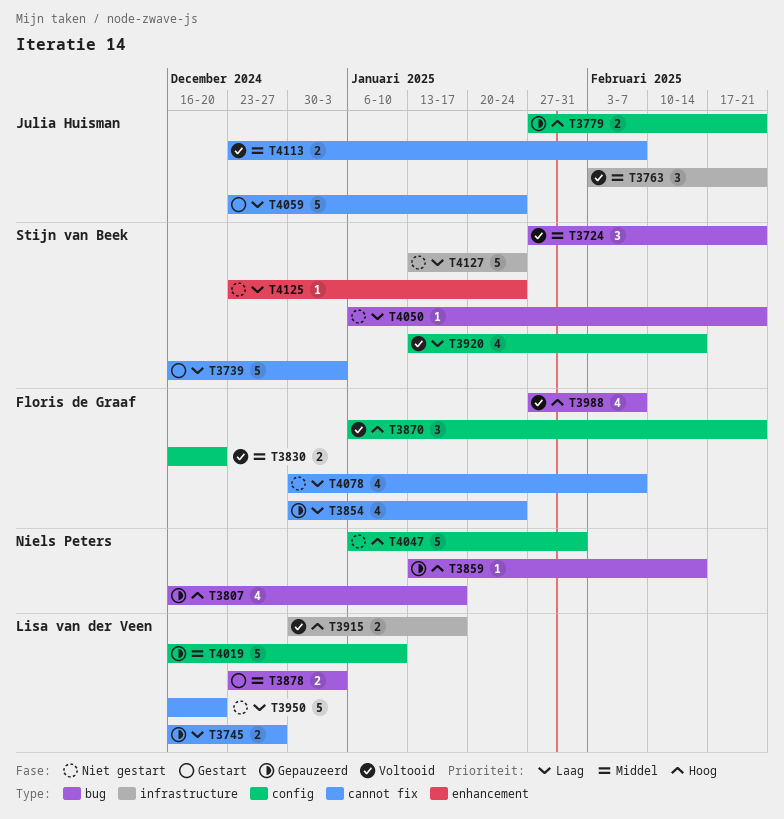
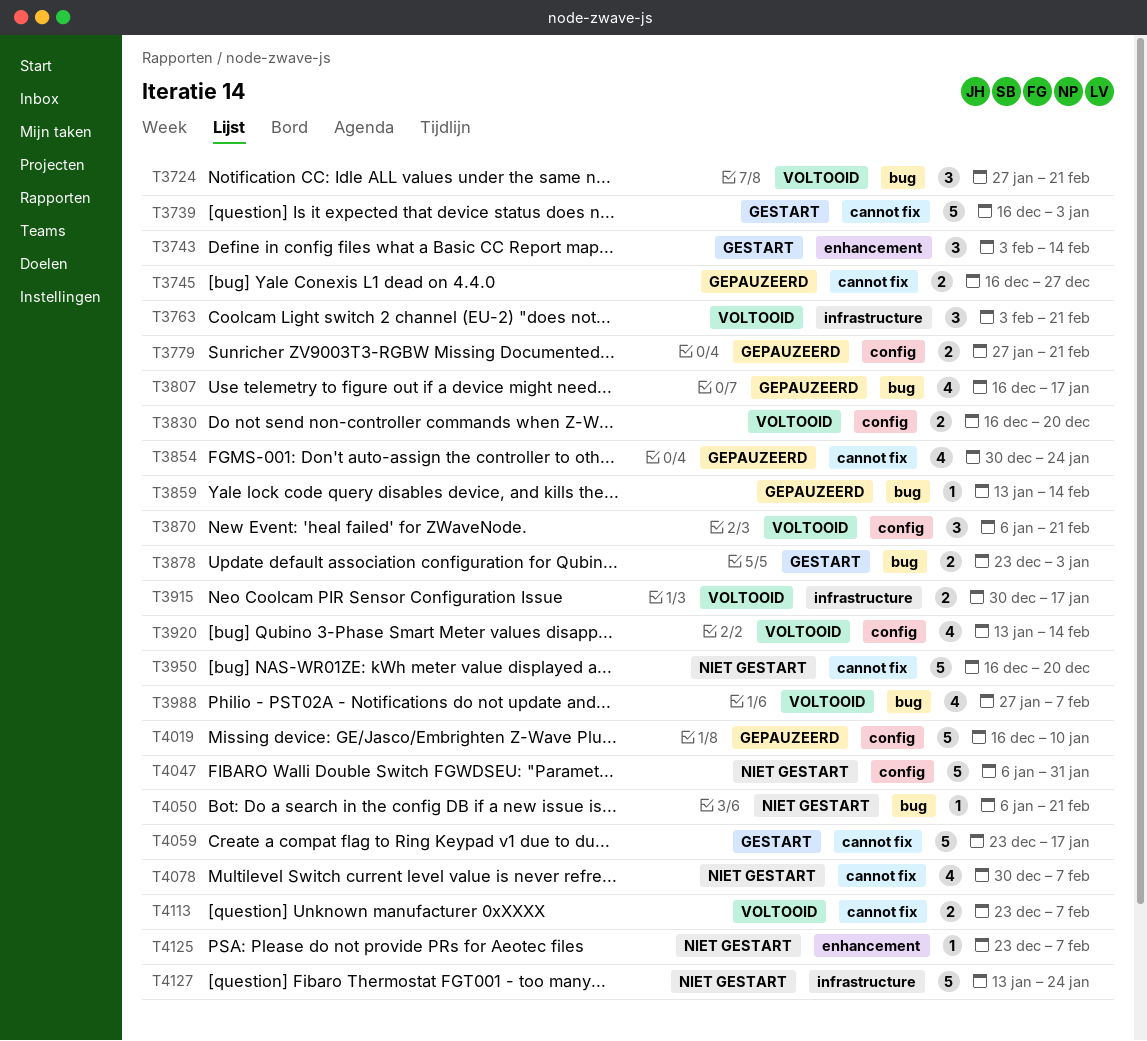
T3743: none -> present
T4059, due: Jan 24 -> Jan 17
T4125, due: Jan 24 -> Feb 7

